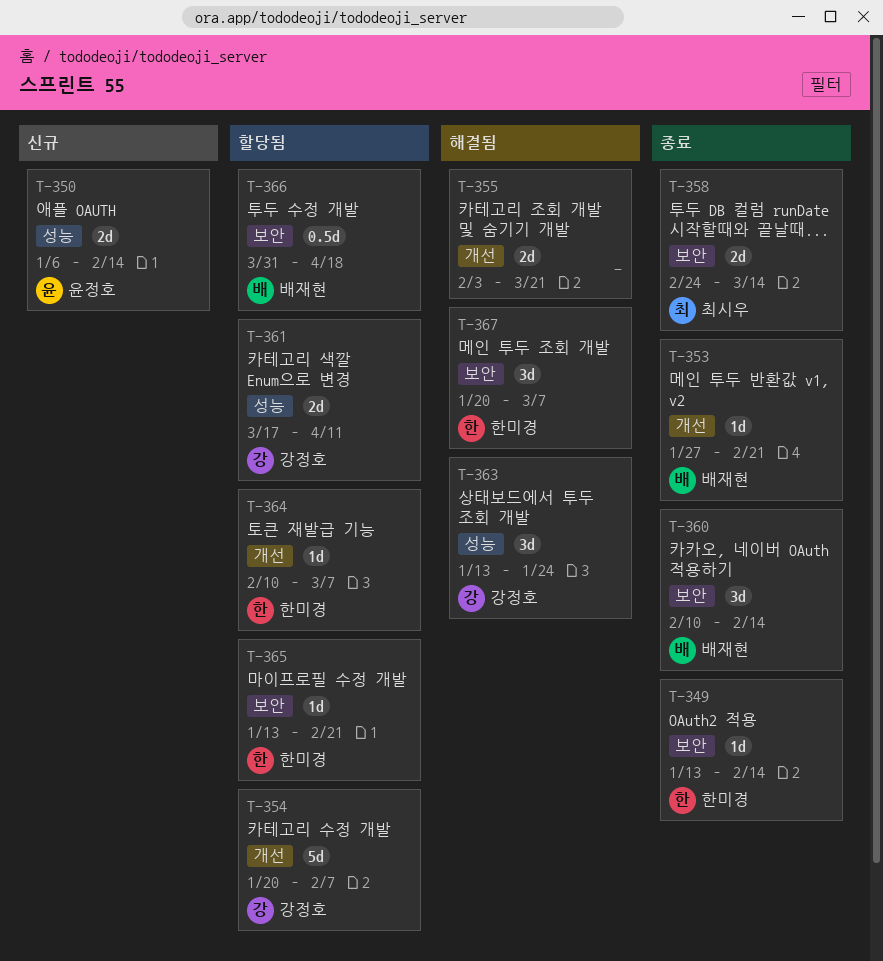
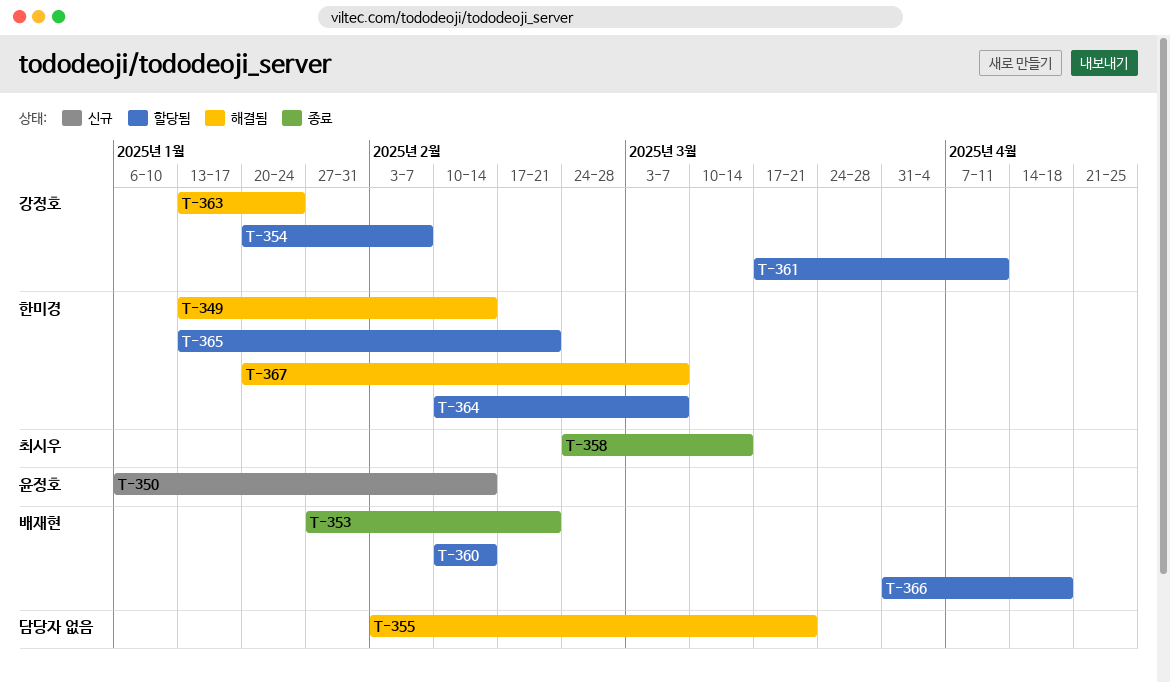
T-349, status: 종료 -> 해결됨
T-360, status: 종료 -> 할당됨

